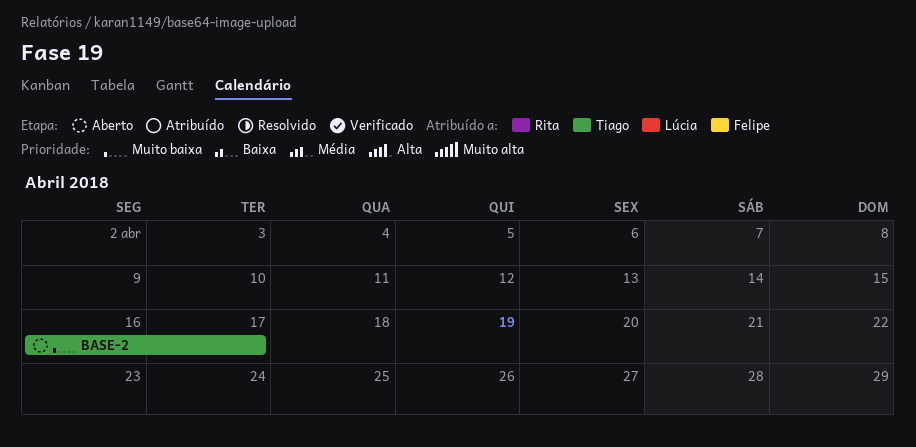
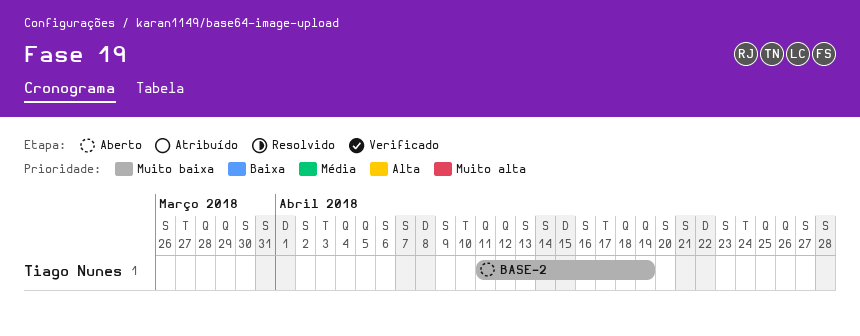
BASE-2, start: Apr 16 -> Apr 11
BASE-2, due: Apr 17 -> Apr 19

